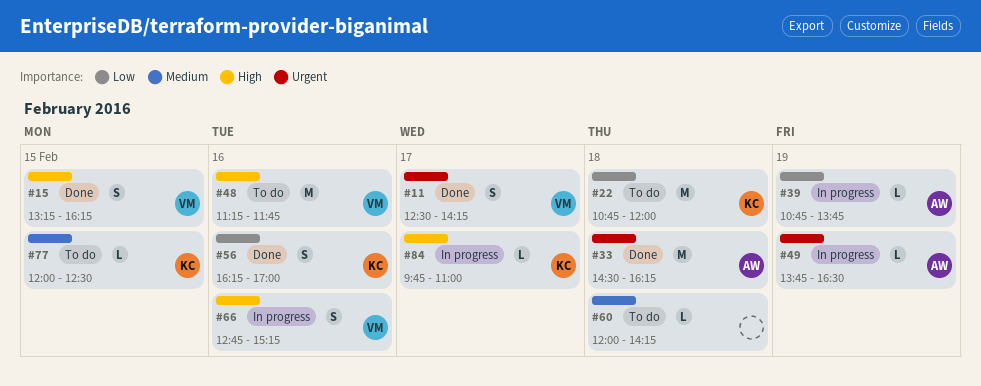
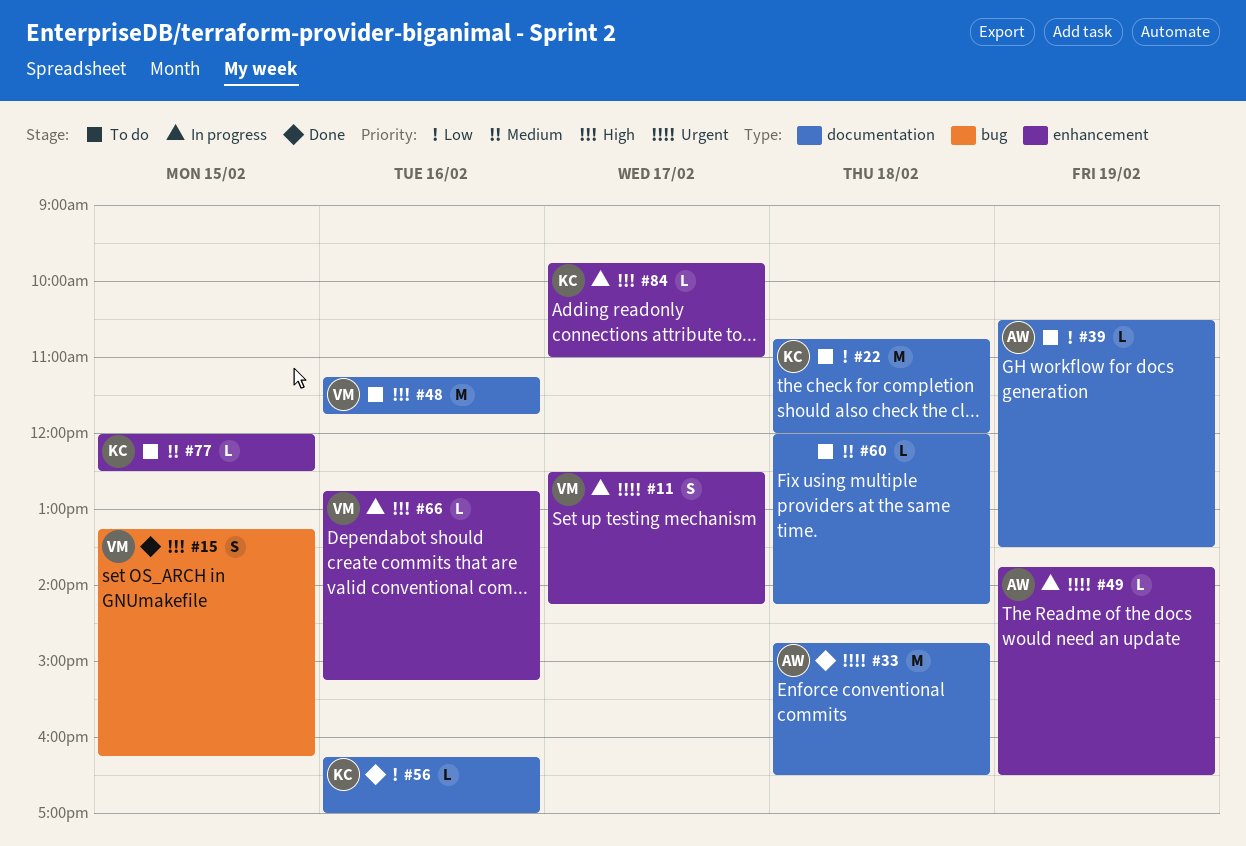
#11, status: Done -> In progress
#33, begins: 14:30 -> 14:45
#33, ends: 16:15 -> 16:30
#39, status: In progress -> To do
#39, begins: 10:45 -> 10:30
#39, ends: 13:45 -> 13:30
#56, estimate: S -> L
#66, estimate: S -> L

